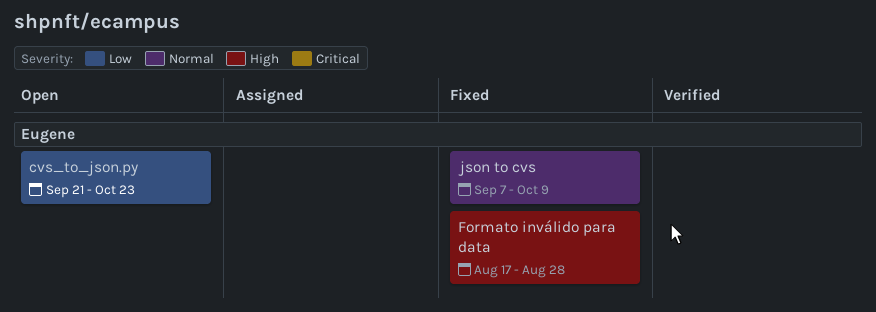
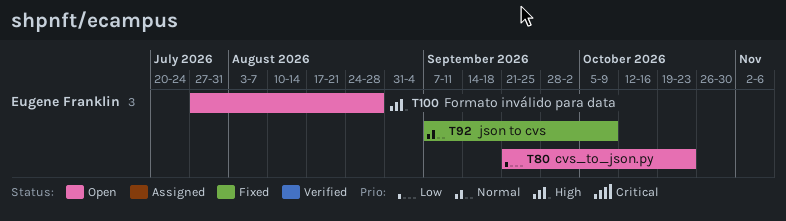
Formato inválido para data, status: Fixed -> Open
Formato inválido para data, start: Aug 17 -> Jul 27

